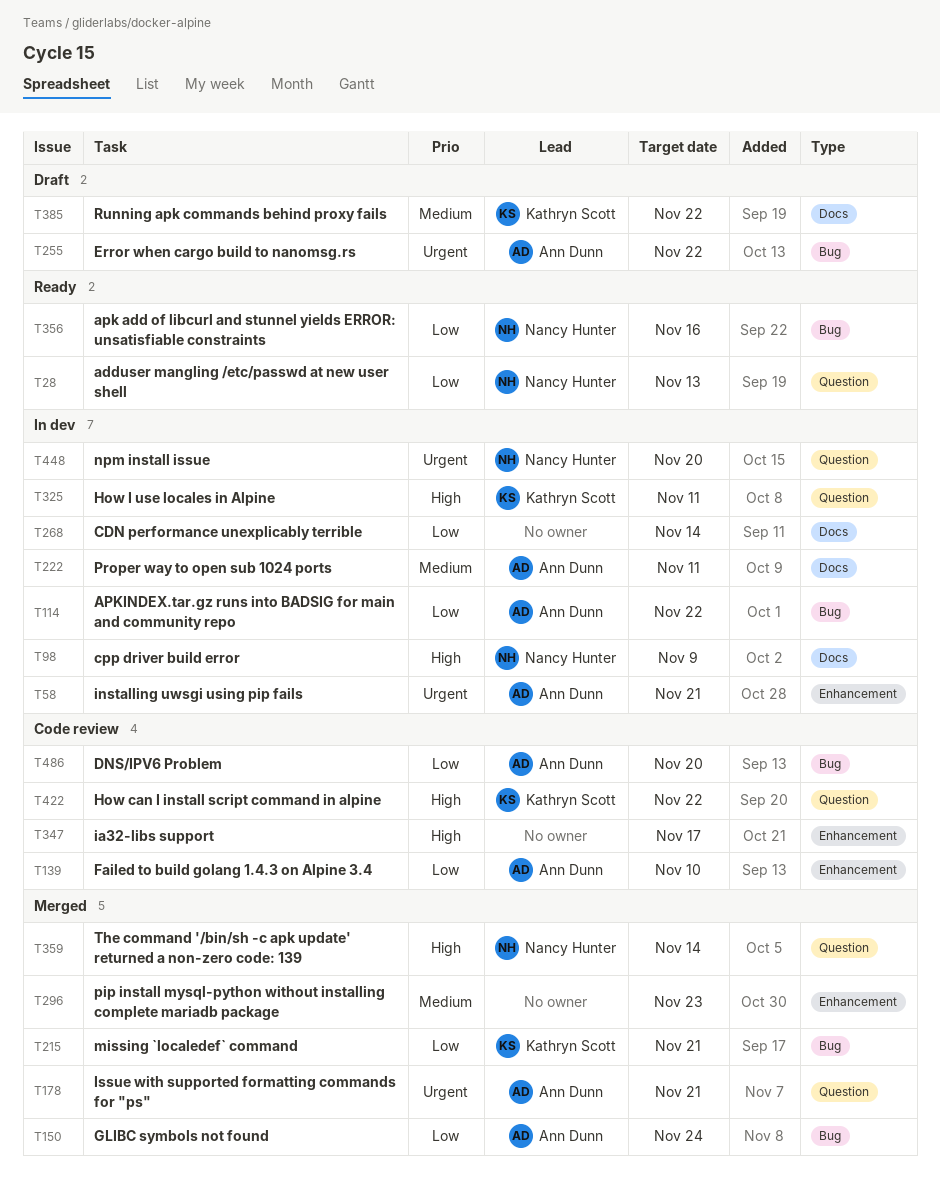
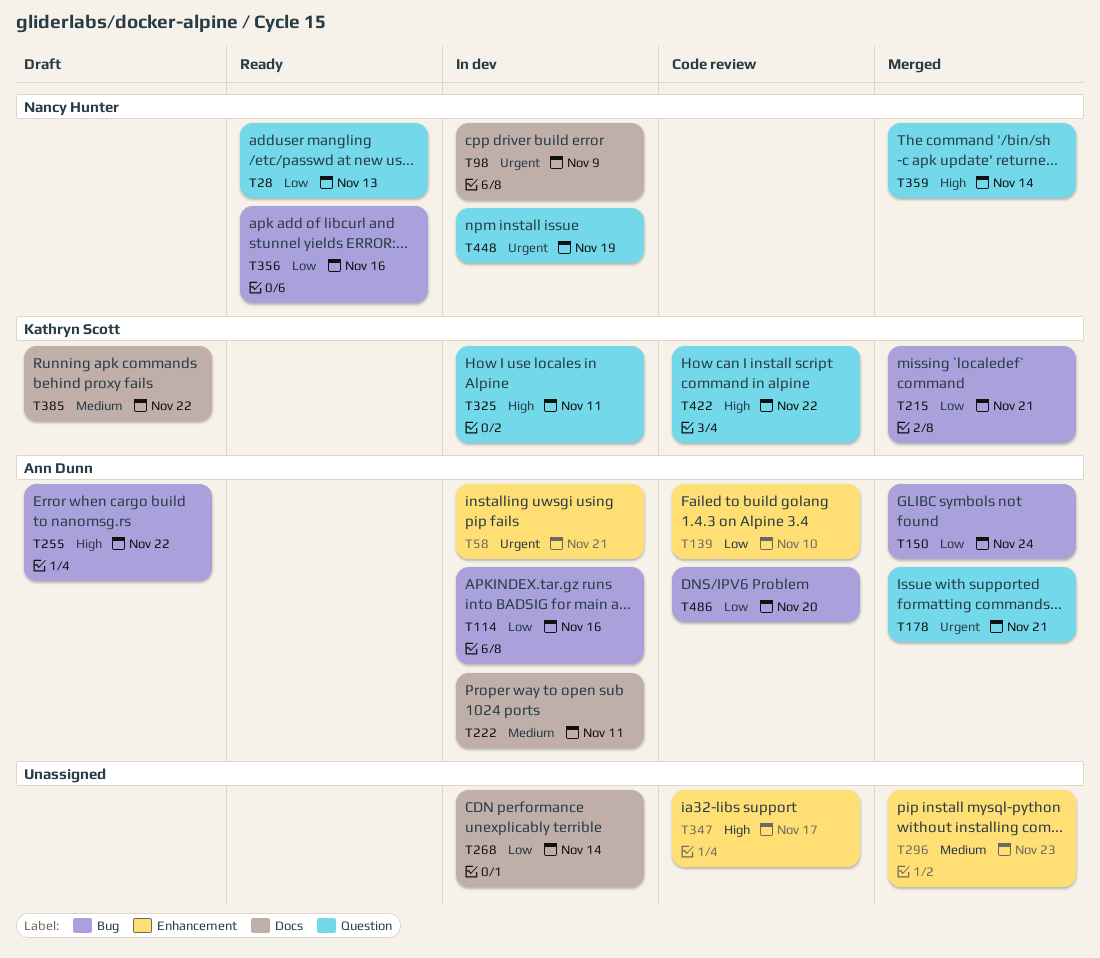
T98, priority: High -> Urgent
T114, due: Nov 22 -> Nov 16
T255, priority: Urgent -> High
T448, due: Nov 20 -> Nov 19

